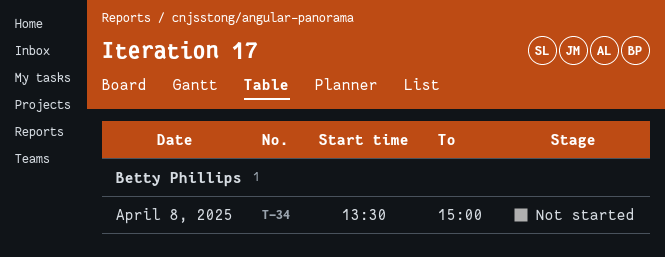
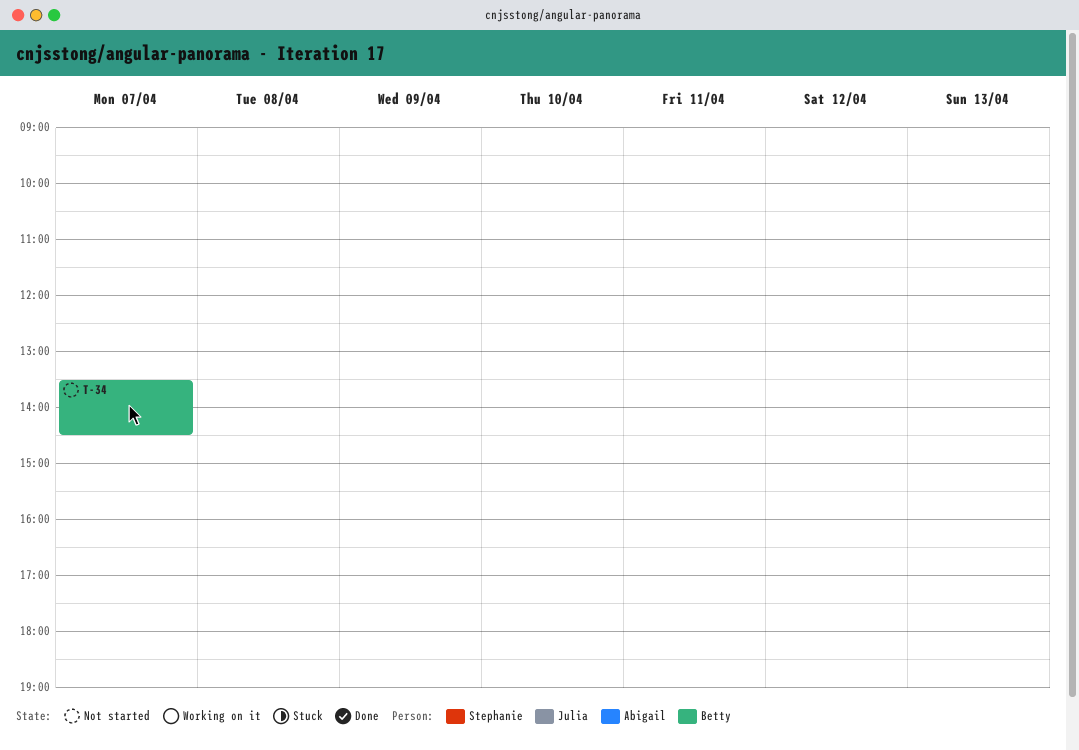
T-34, day: Apr 8 -> Apr 7
T-34, ends: 15:00 -> 14:30

